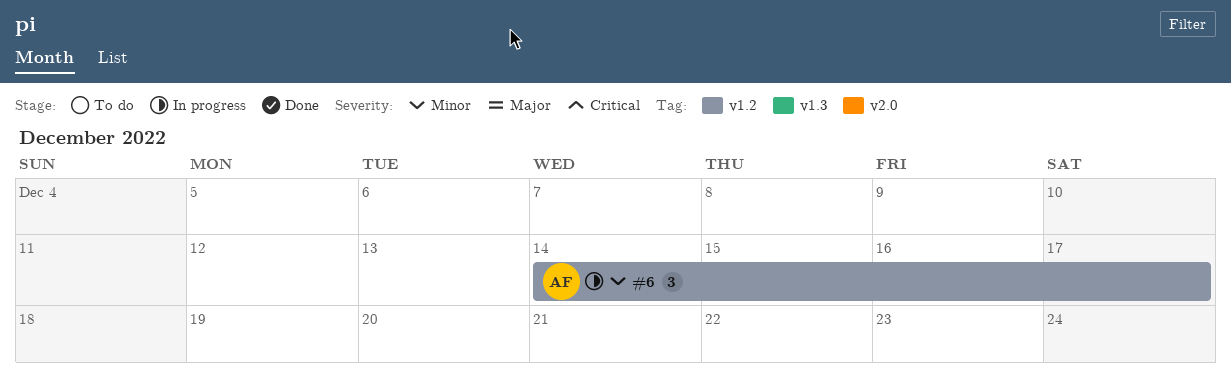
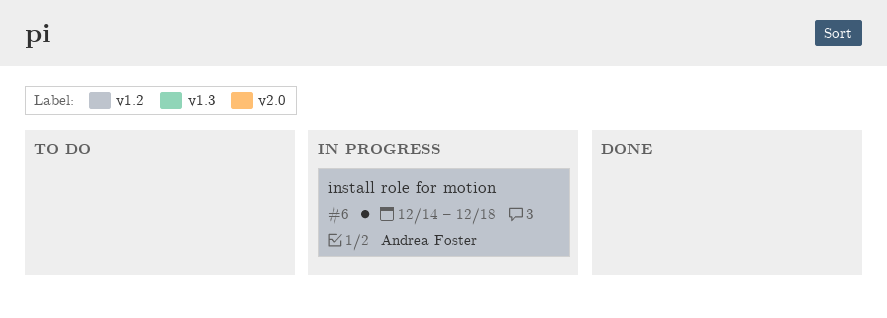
#6, estimate: 3 -> 1
#6, due: Dec 17 -> Dec 18

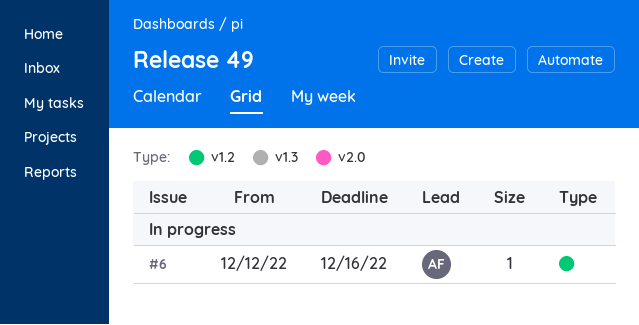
#6, start: Dec 14 -> Dec 12
#6, due: Dec 18 -> Dec 16

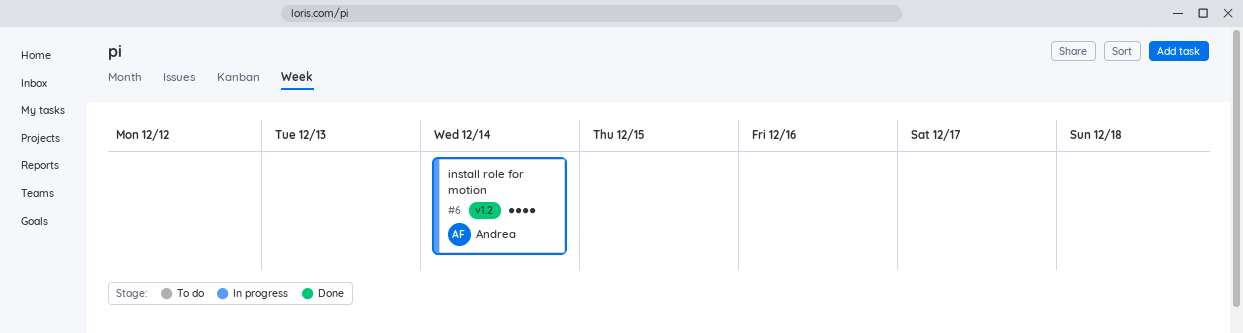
#6, estimate: 1 -> 4
#6, due: Dec 16 -> Dec 14

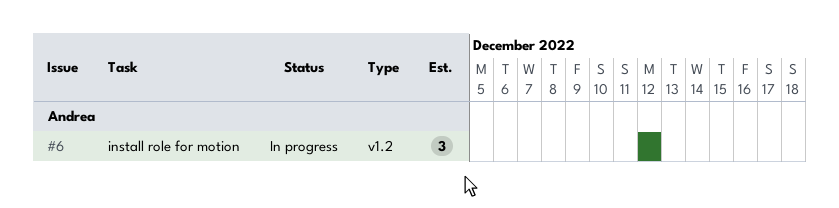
#6, estimate: 4 -> 3
#6, due: Dec 14 -> Dec 12

